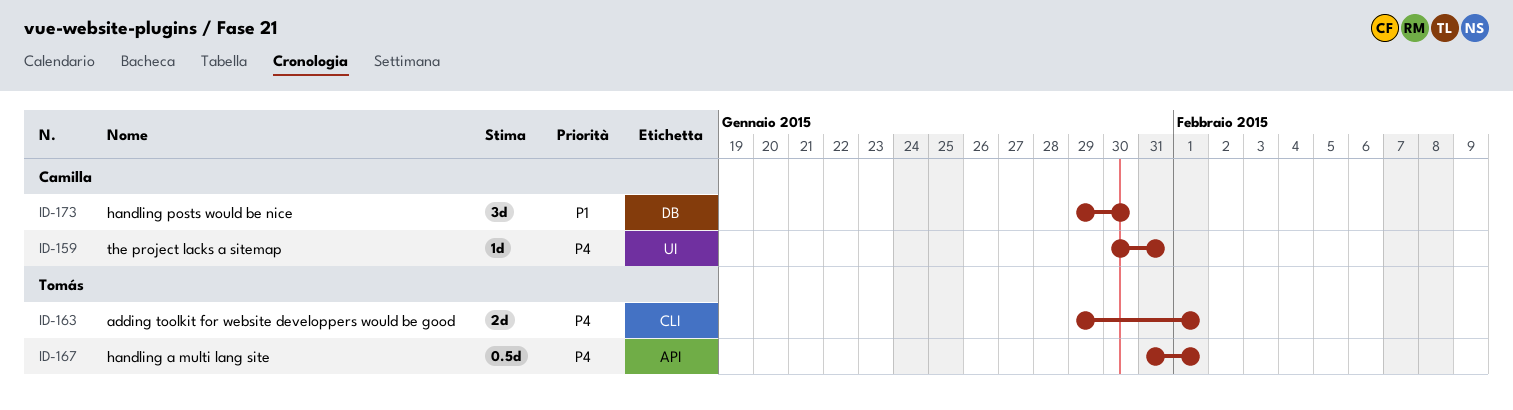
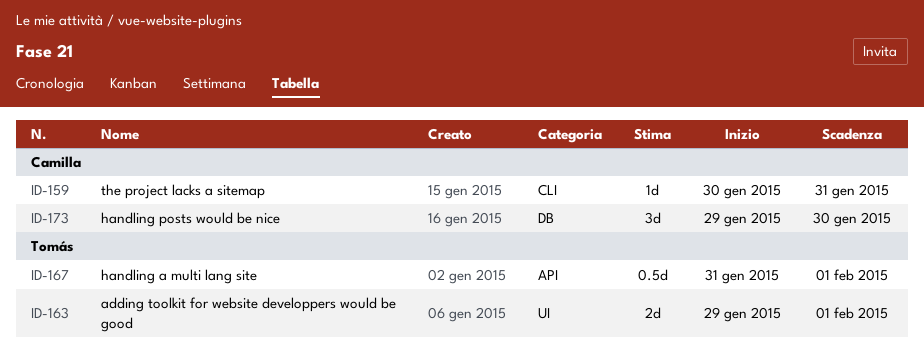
ID-159, label: UI -> CLI
ID-163, label: CLI -> UI

